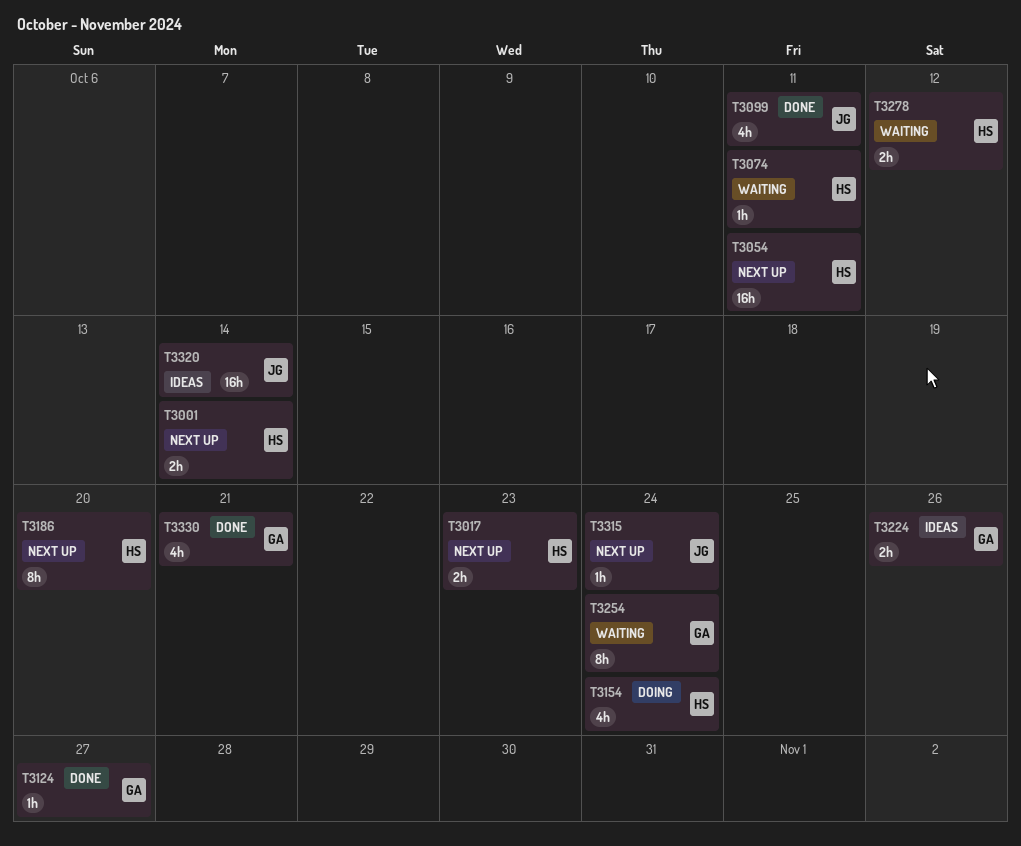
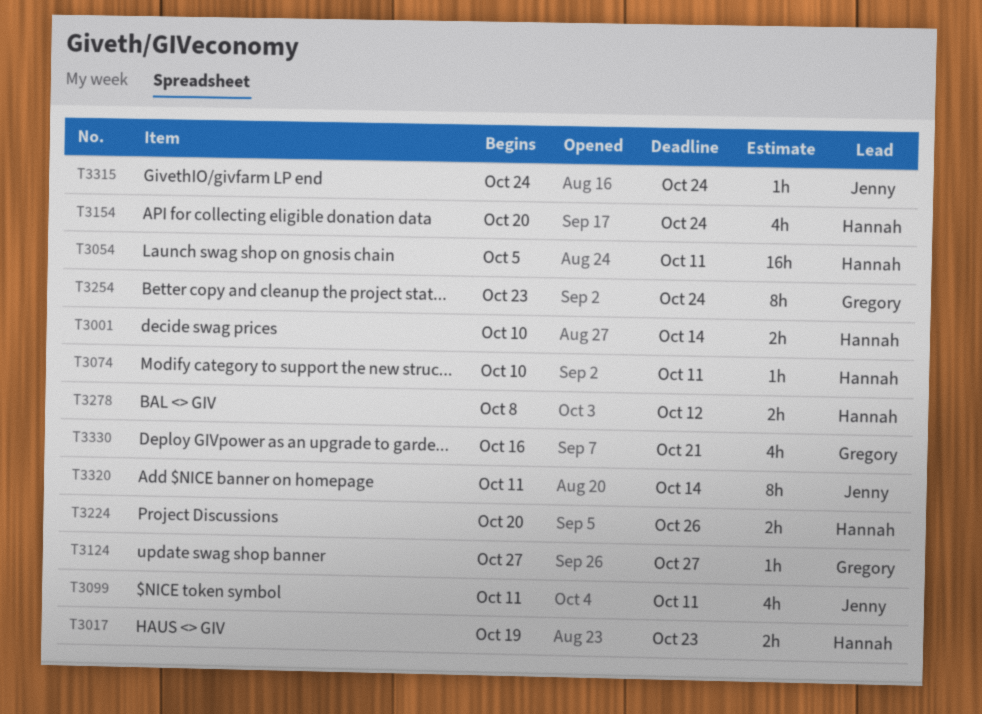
T3186: present -> none
T3224, owner: Gregory -> Hannah
T3320, estimate: 16h -> 8h

